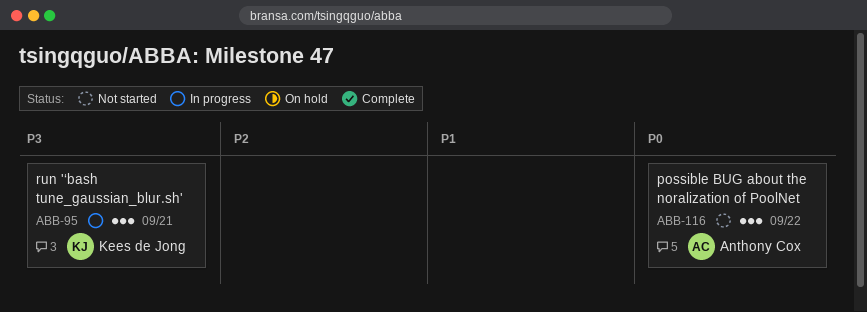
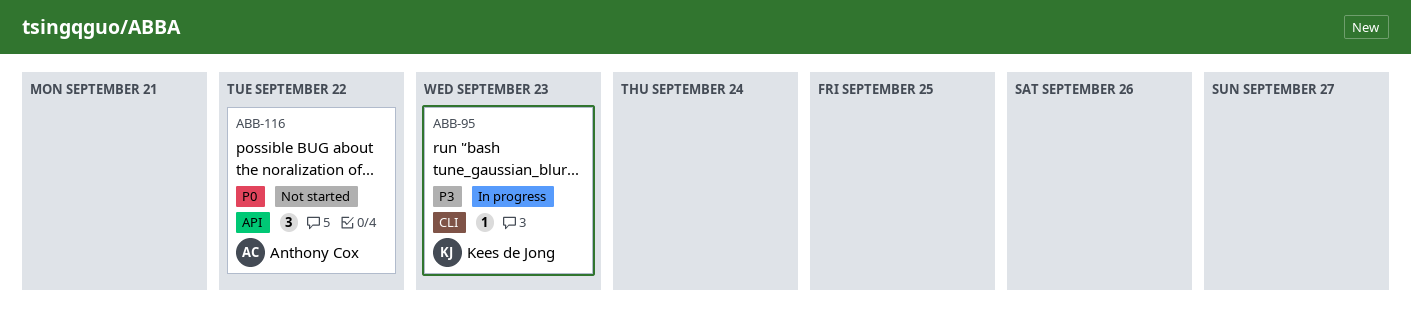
ABB-95, estimate: 3 -> 1
ABB-95, due: Sep 21 -> Sep 23

